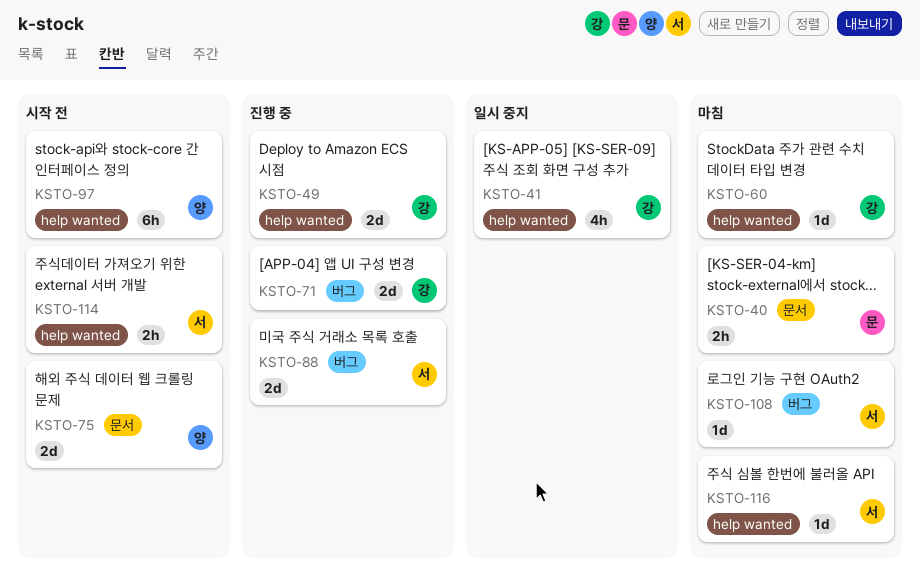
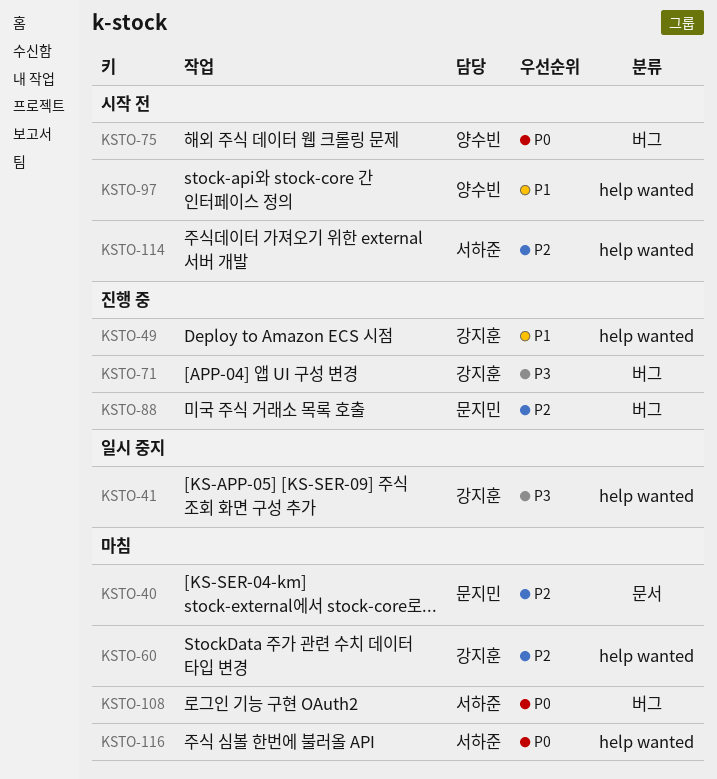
KSTO-75, label: 문서 -> 버그
KSTO-88, owner: 서하준 -> 문지민

